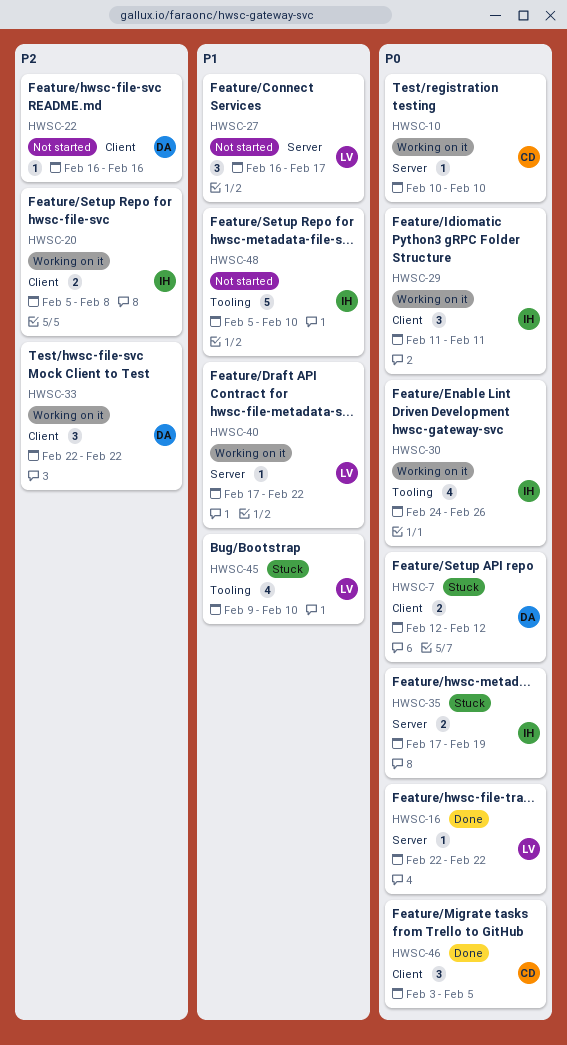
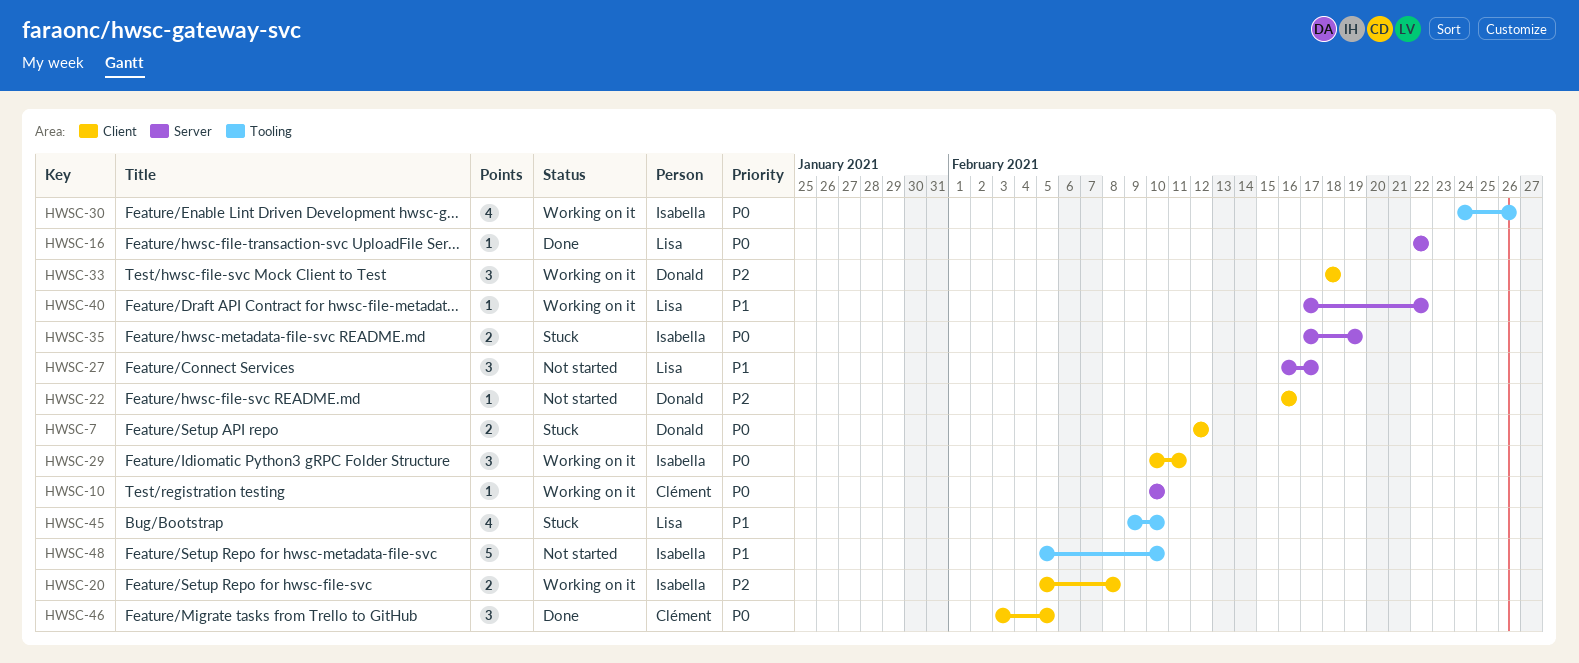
HWSC-29, start: Feb 11 -> Feb 10
HWSC-33, start: Feb 22 -> Feb 18
HWSC-33, due: Feb 22 -> Feb 18

